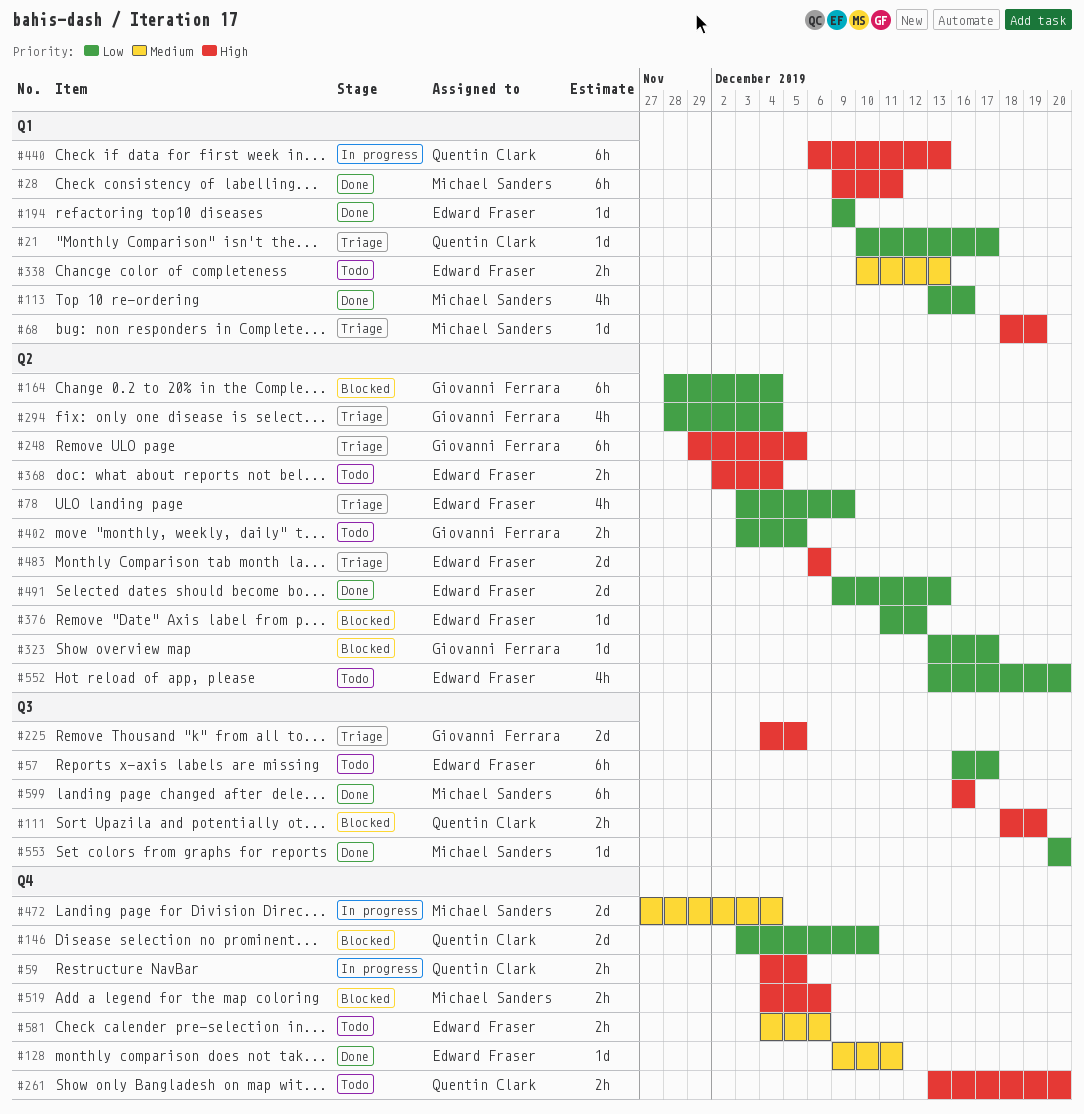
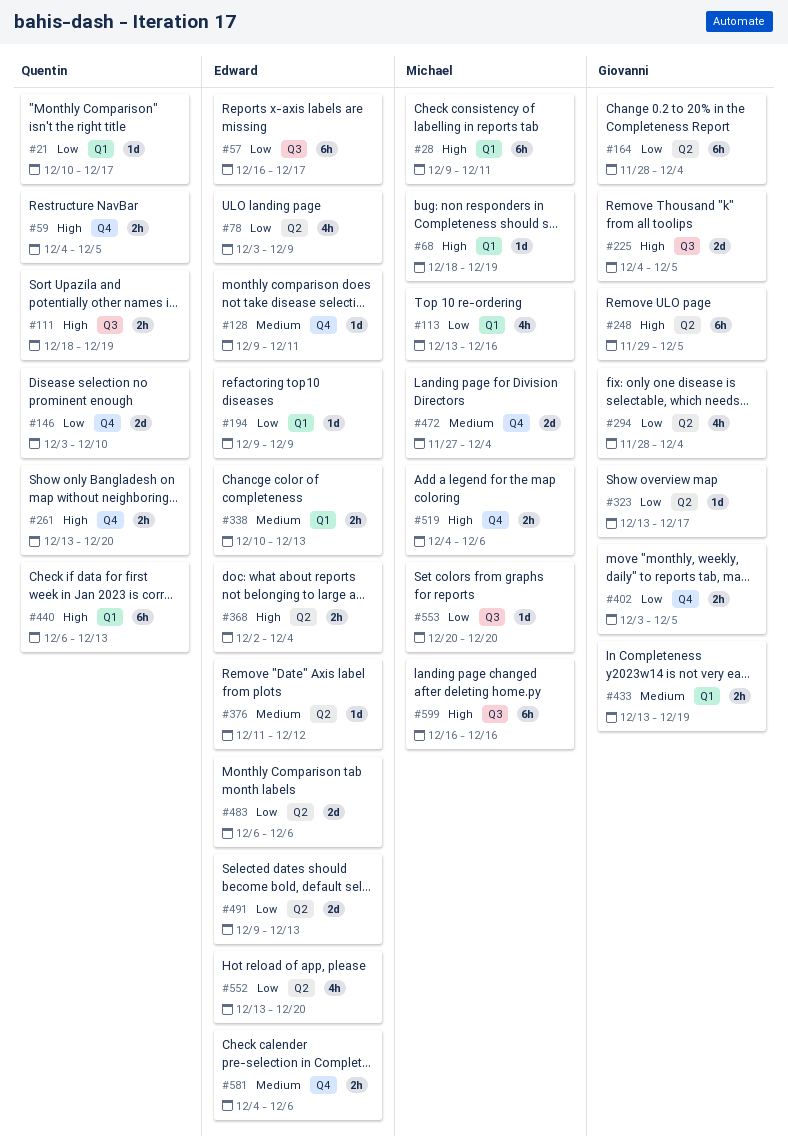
#376, priority: Low -> Medium
#402, label: Q2 -> Q4
#433: none -> present
#483, priority: High -> Low

